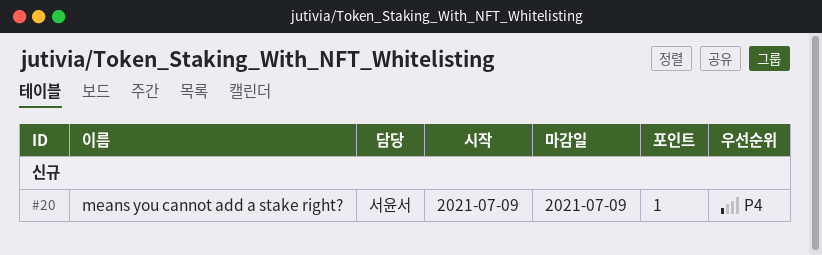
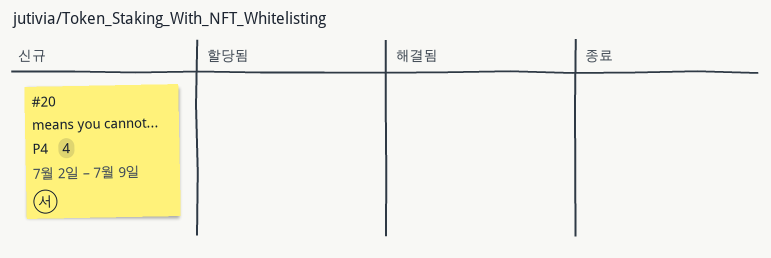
#20, estimate: 1 -> 4
#20, start: Jul 9 -> Jul 2

